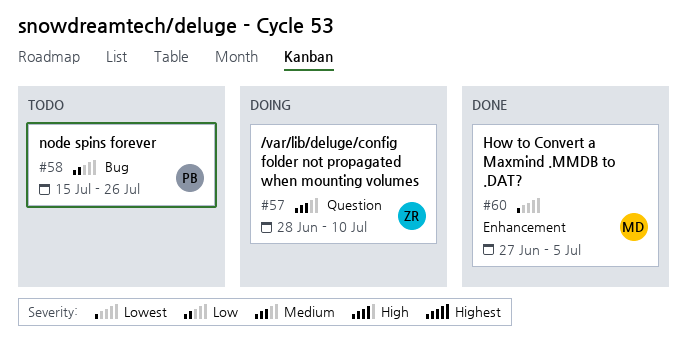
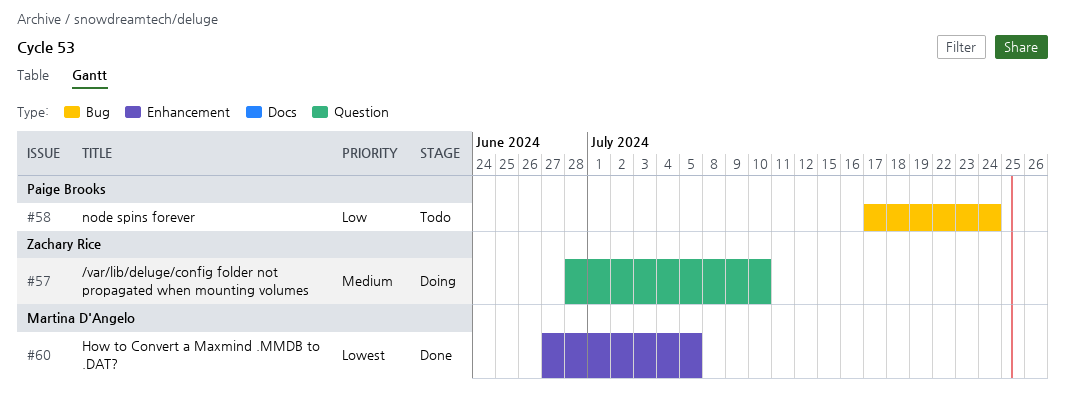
#58, start: Jul 15 -> Jul 17
#58, due: Jul 26 -> Jul 24

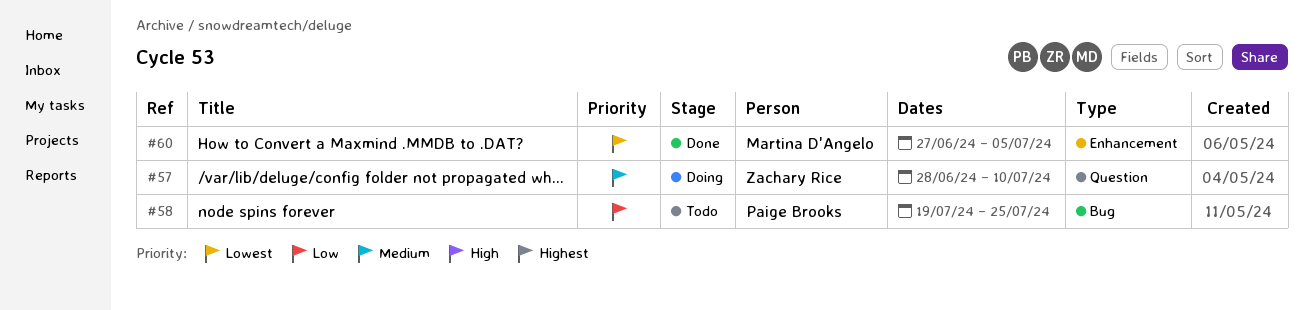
#58, start: Jul 17 -> Jul 19
#58, due: Jul 24 -> Jul 25

